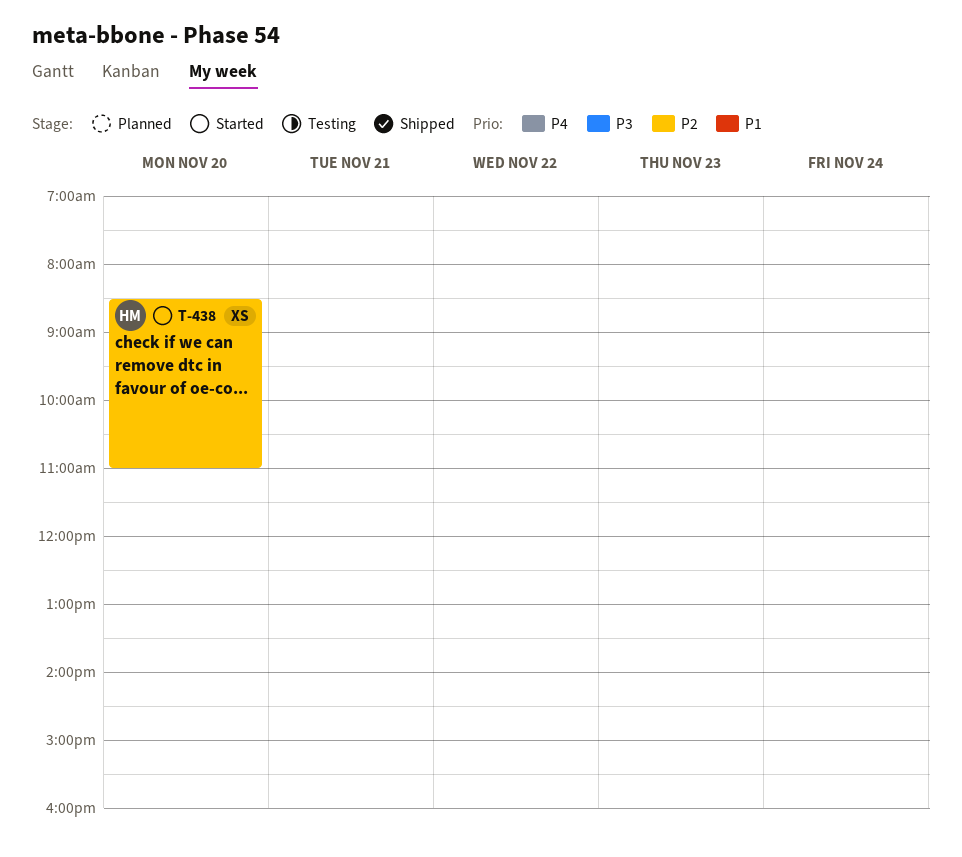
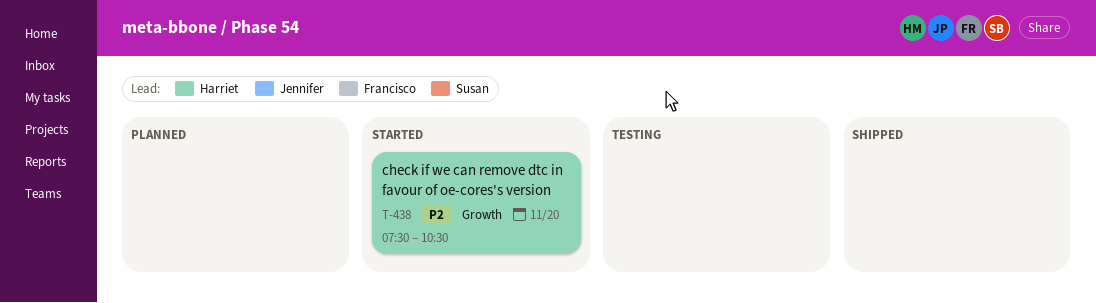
T-438, begins: 08:30 -> 07:30
T-438, ends: 11:00 -> 10:30

